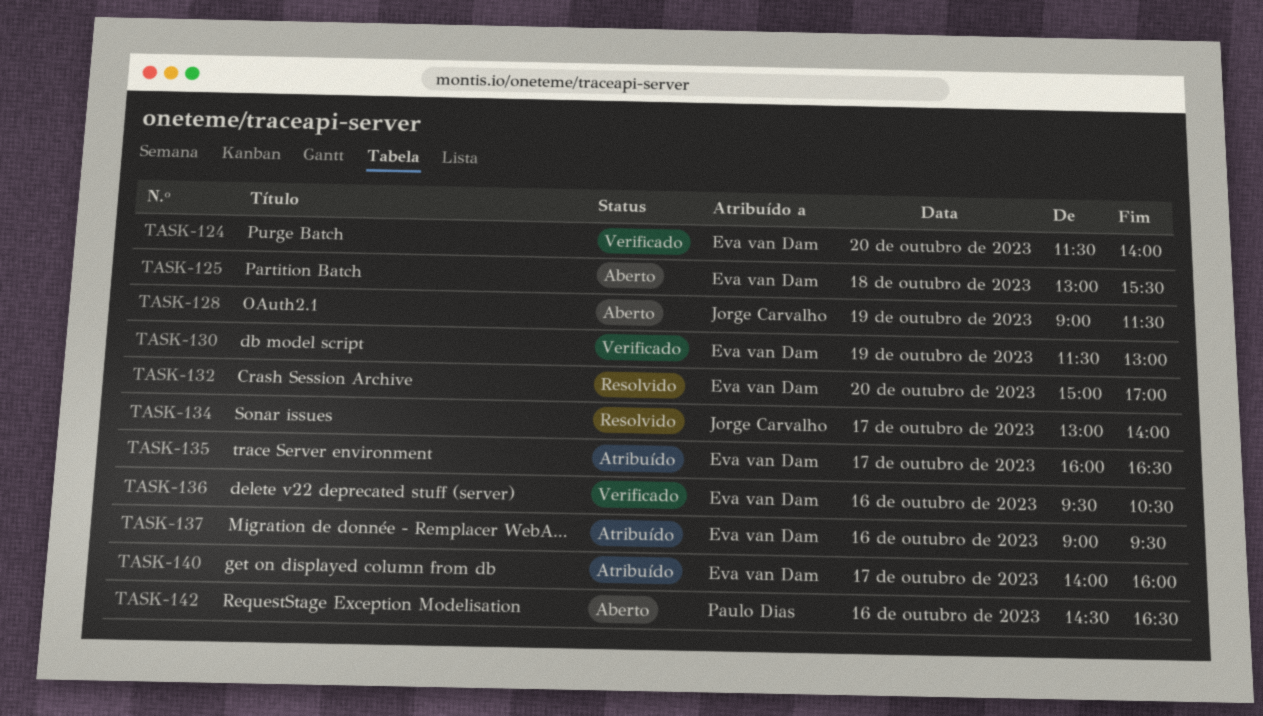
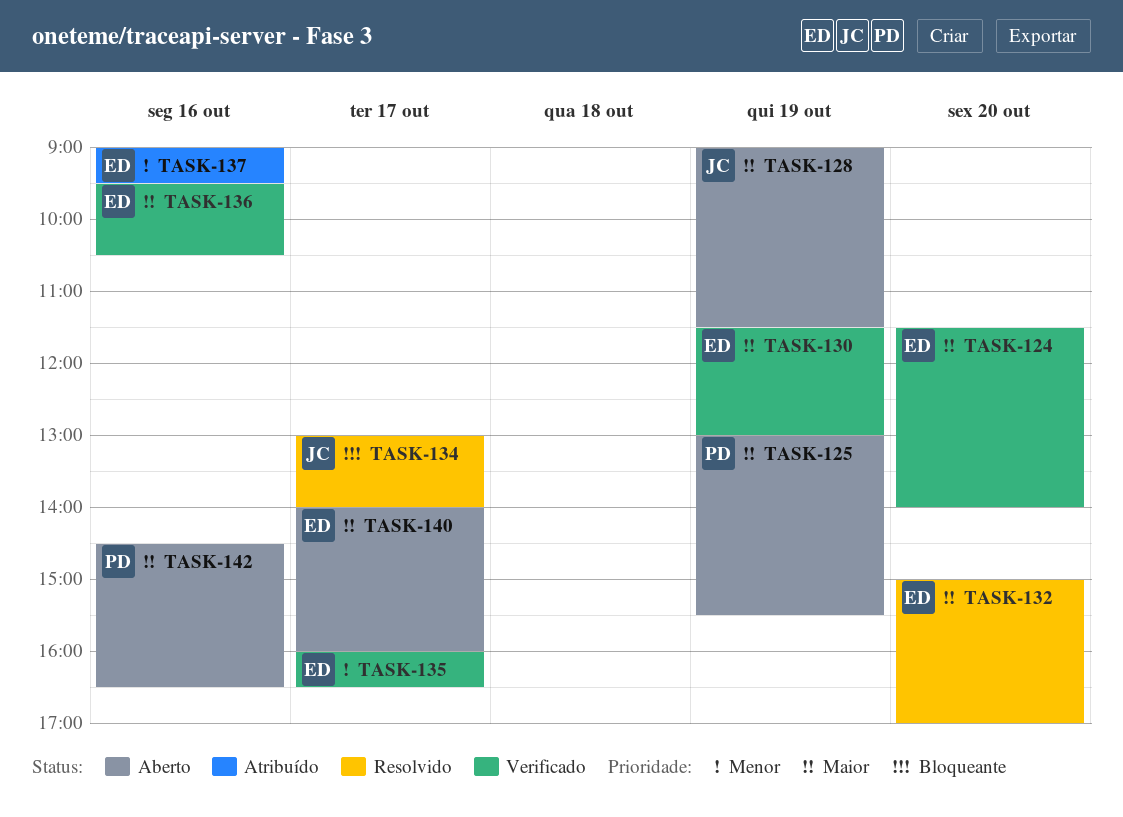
TASK-125, owner: Eva van Dam -> Paulo Dias
TASK-125, day: Oct 18 -> Oct 19
TASK-135, status: Atribuído -> Verificado
TASK-140, status: Atribuído -> Aberto

